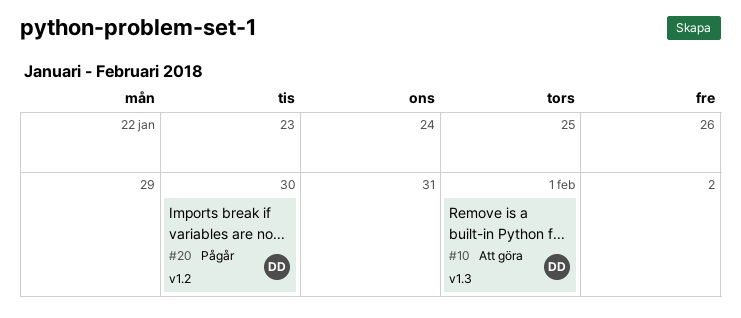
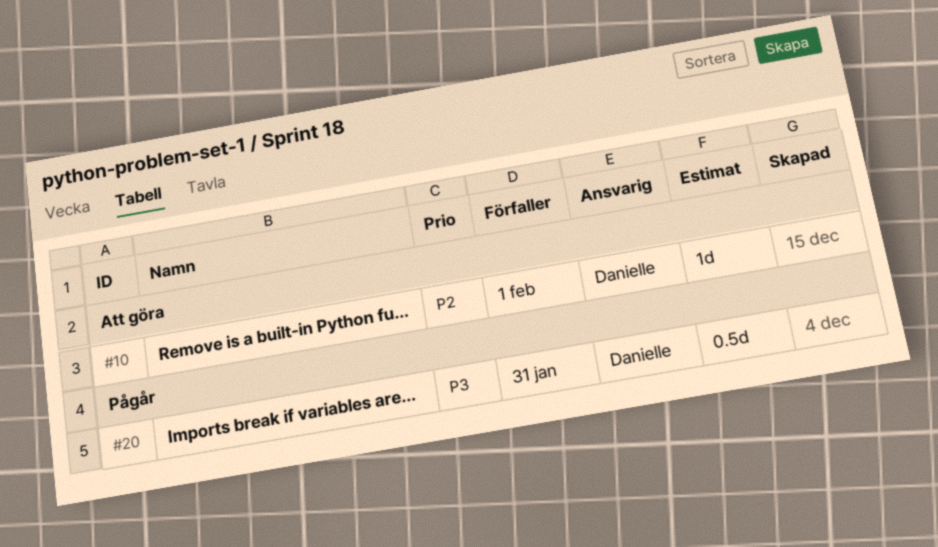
#20, due: Jan 30 -> Jan 31

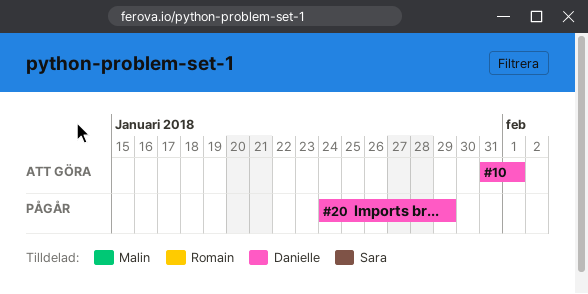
#20, due: Jan 31 -> Jan 29

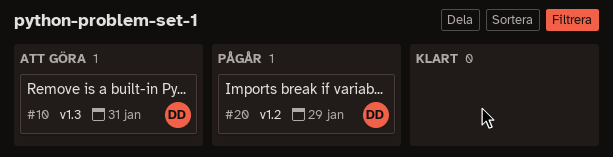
#10, due: Feb 1 -> Jan 31

